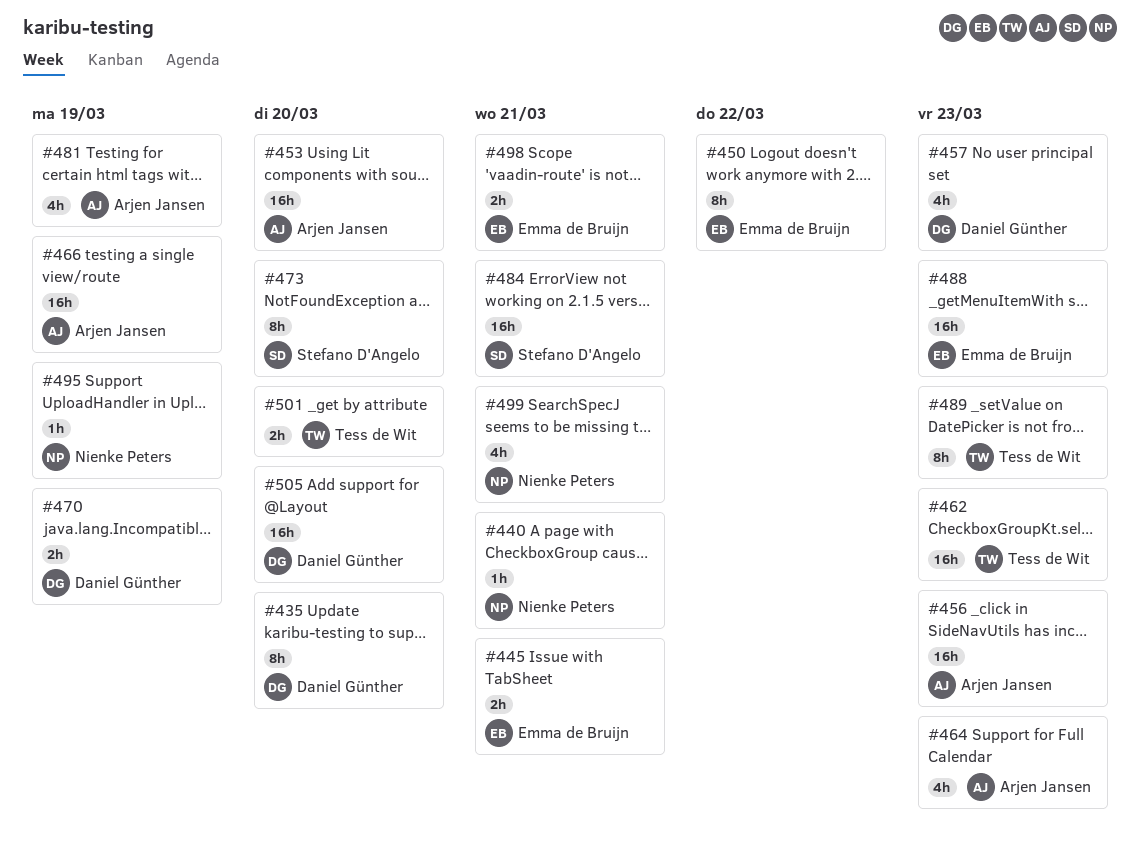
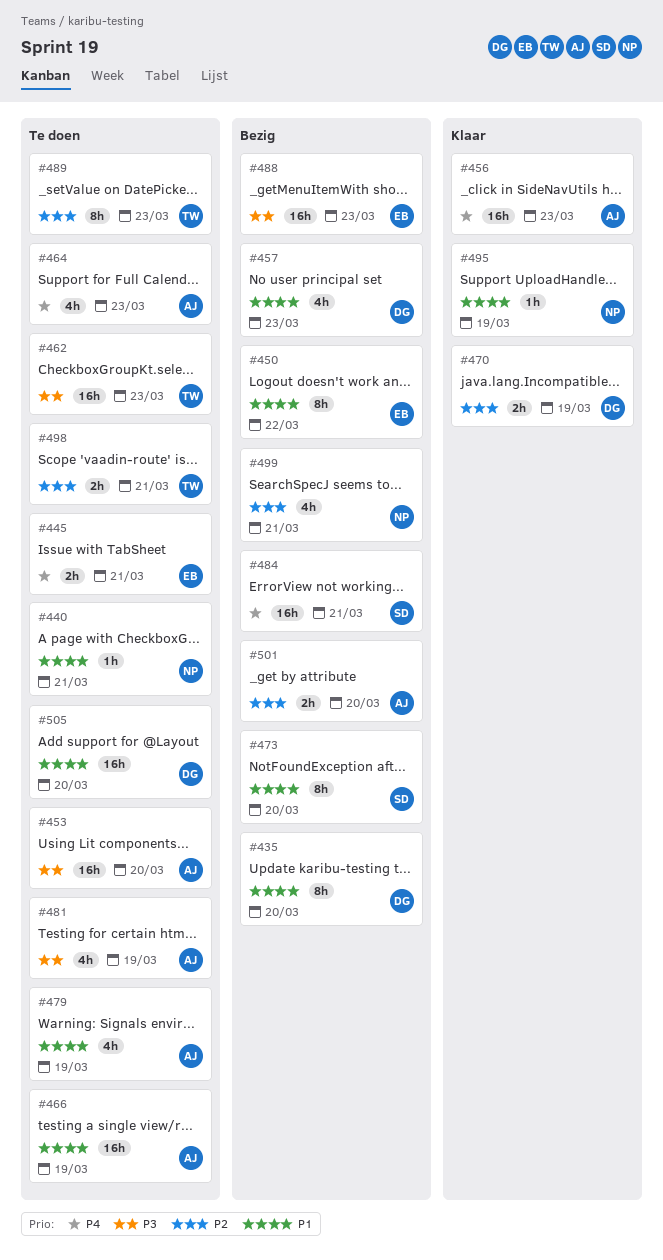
#479: none -> present
#498, owner: Emma de Bruijn -> Tess de Wit
#501, owner: Tess de Wit -> Arjen Jansen

